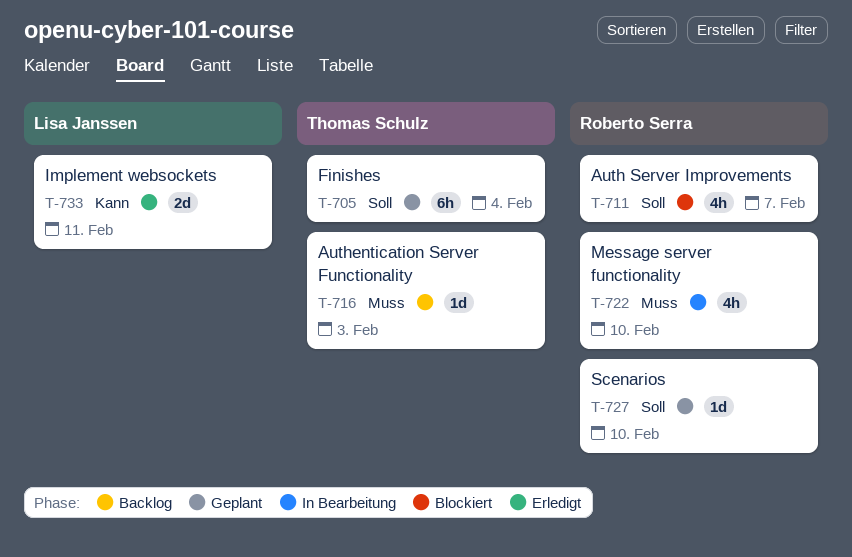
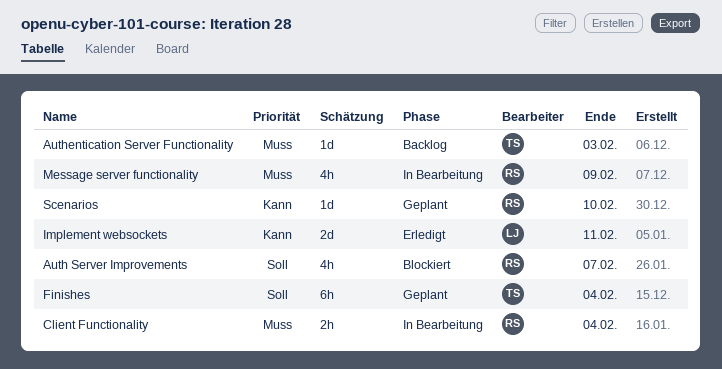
Client Functionality: none -> present
Message server functionality, due: Feb 10 -> Feb 9
Scenarios, priority: Soll -> Kann

